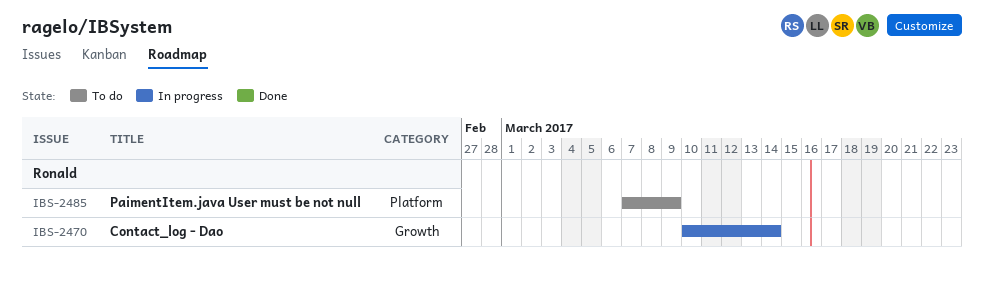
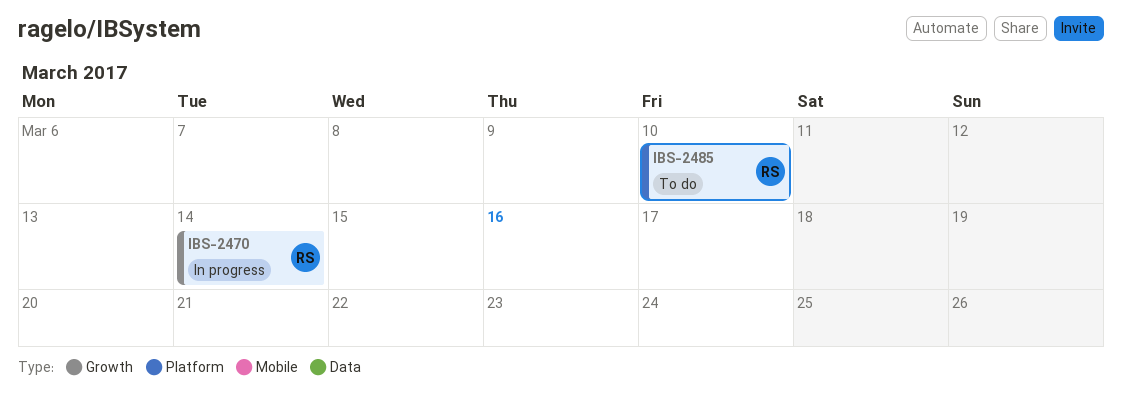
IBS-2485, due: Mar 9 -> Mar 10

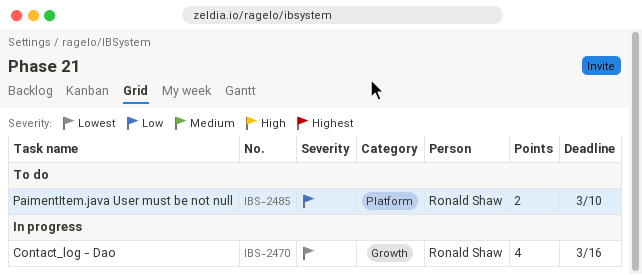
IBS-2470, due: Mar 14 -> Mar 16

